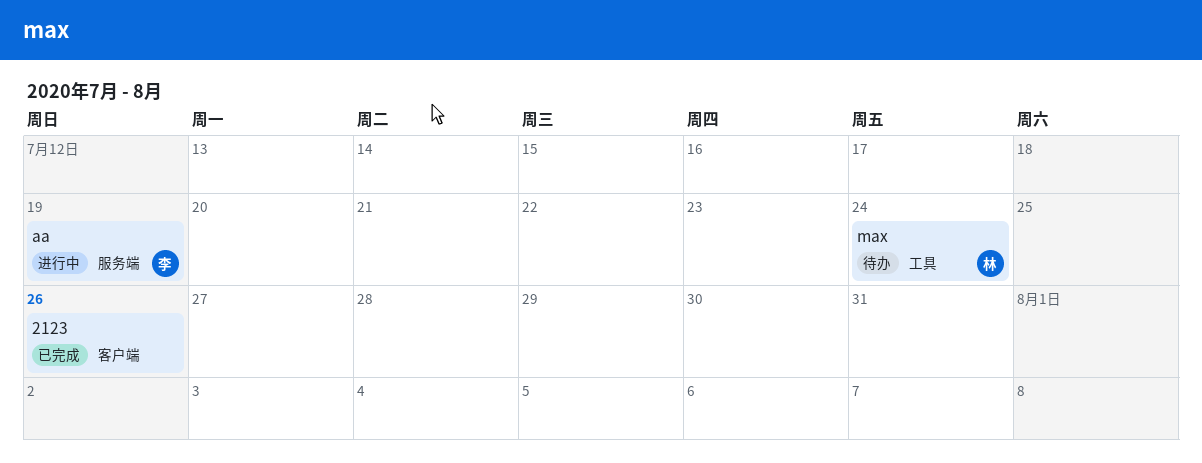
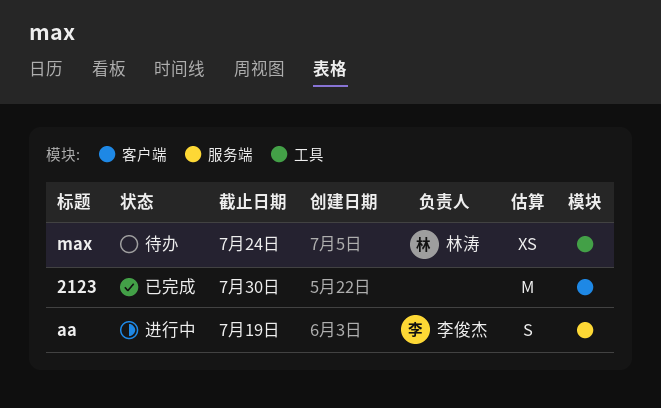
2123, due: Jul 26 -> Jul 30

